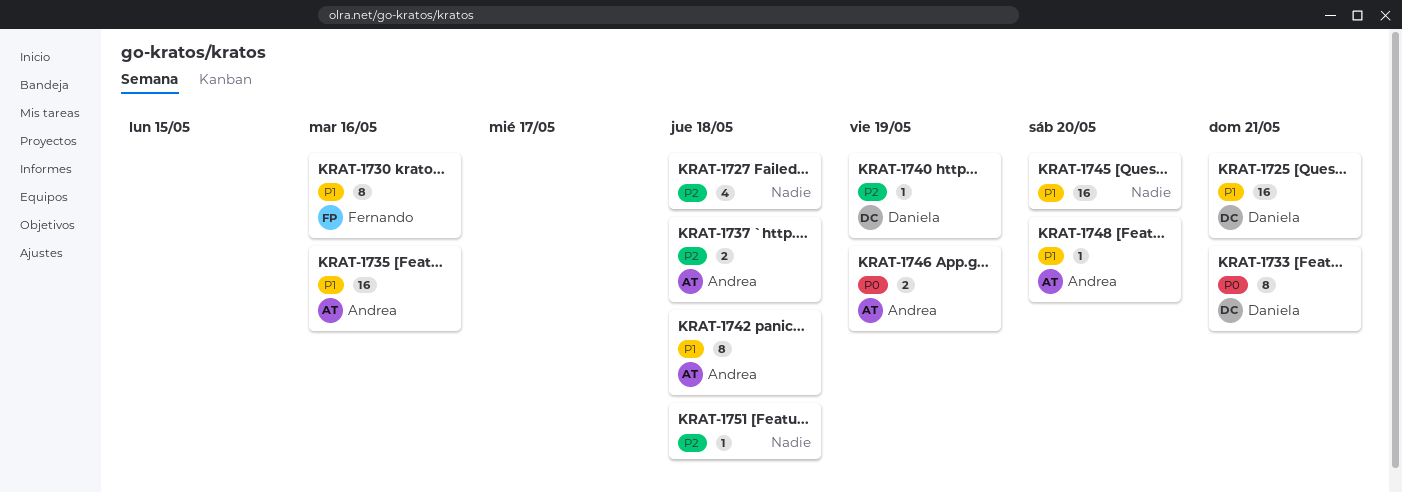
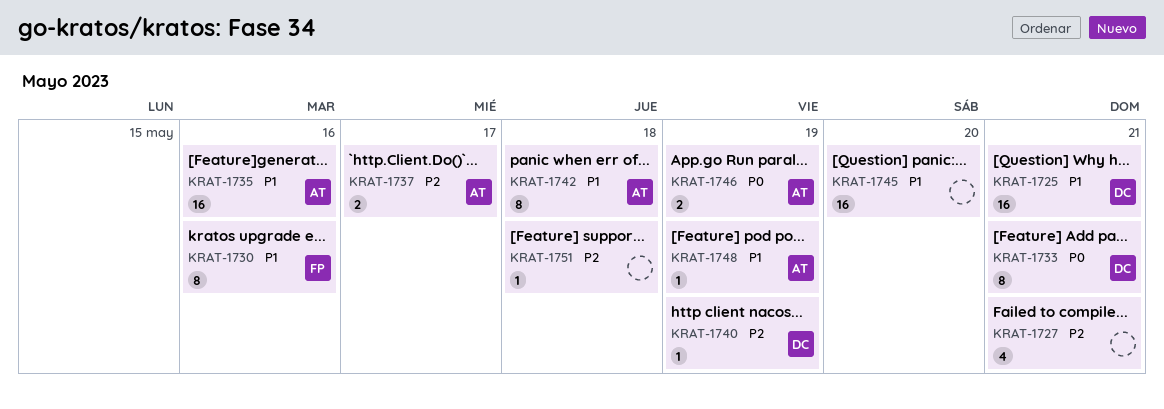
KRAT-1727, due: May 18 -> May 21
KRAT-1737, due: May 18 -> May 17
KRAT-1748, due: May 20 -> May 19

